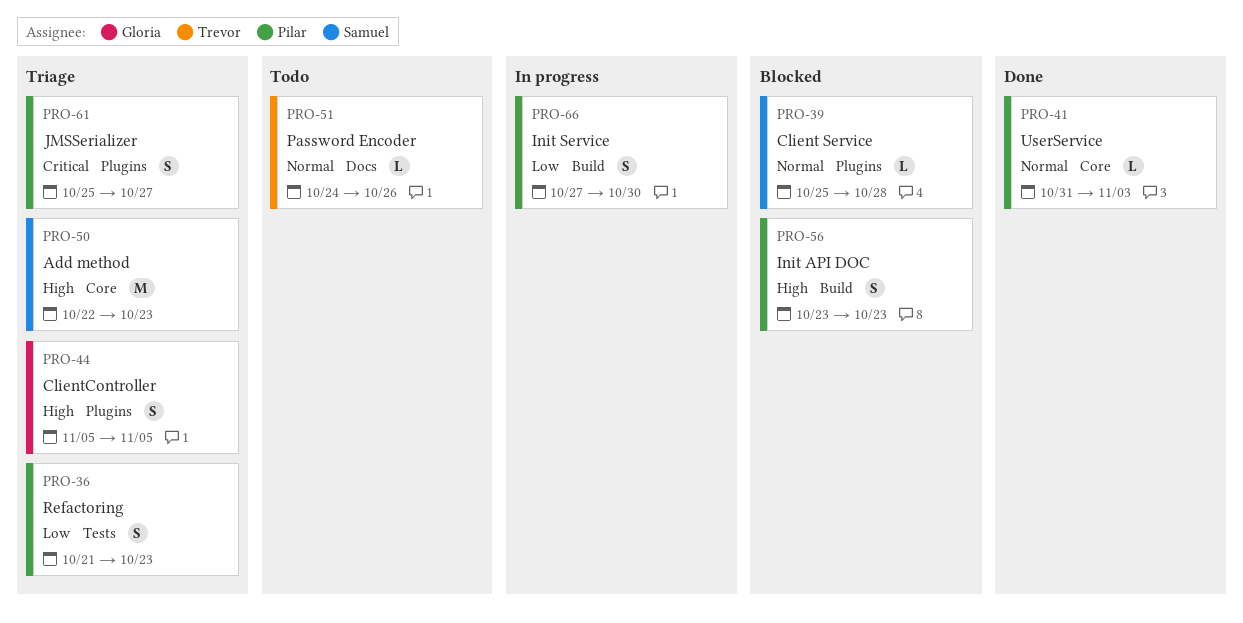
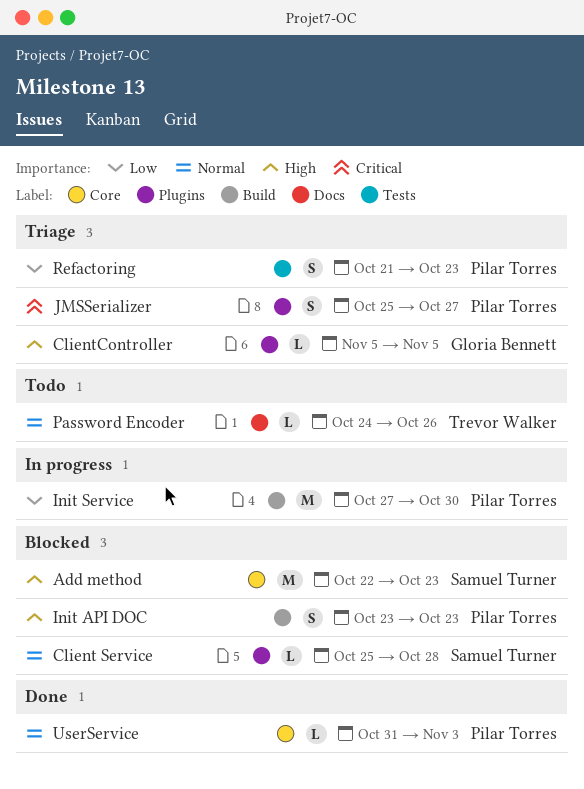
Add method, status: Triage -> Blocked
ClientController, estimate: S -> L
Init Service, estimate: S -> M

